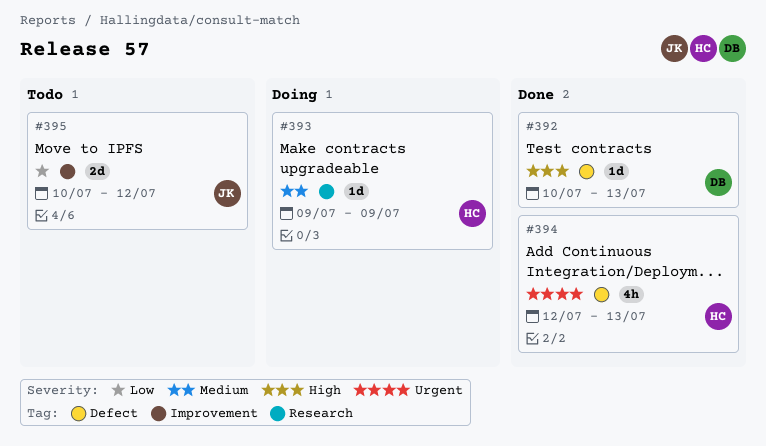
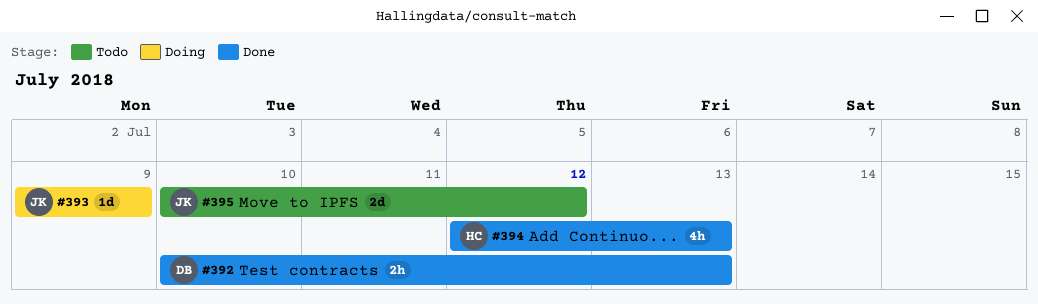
#392, estimate: 1d -> 2h
#393, owner: HC -> JK

